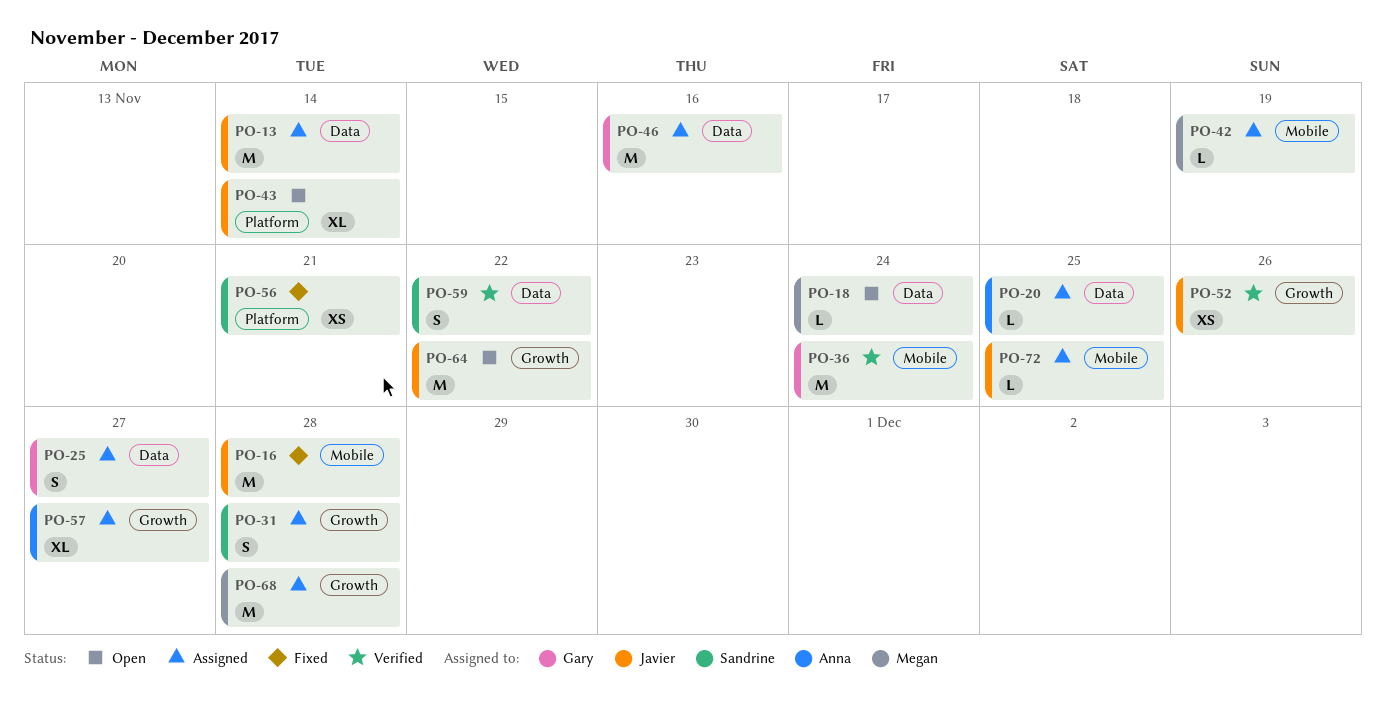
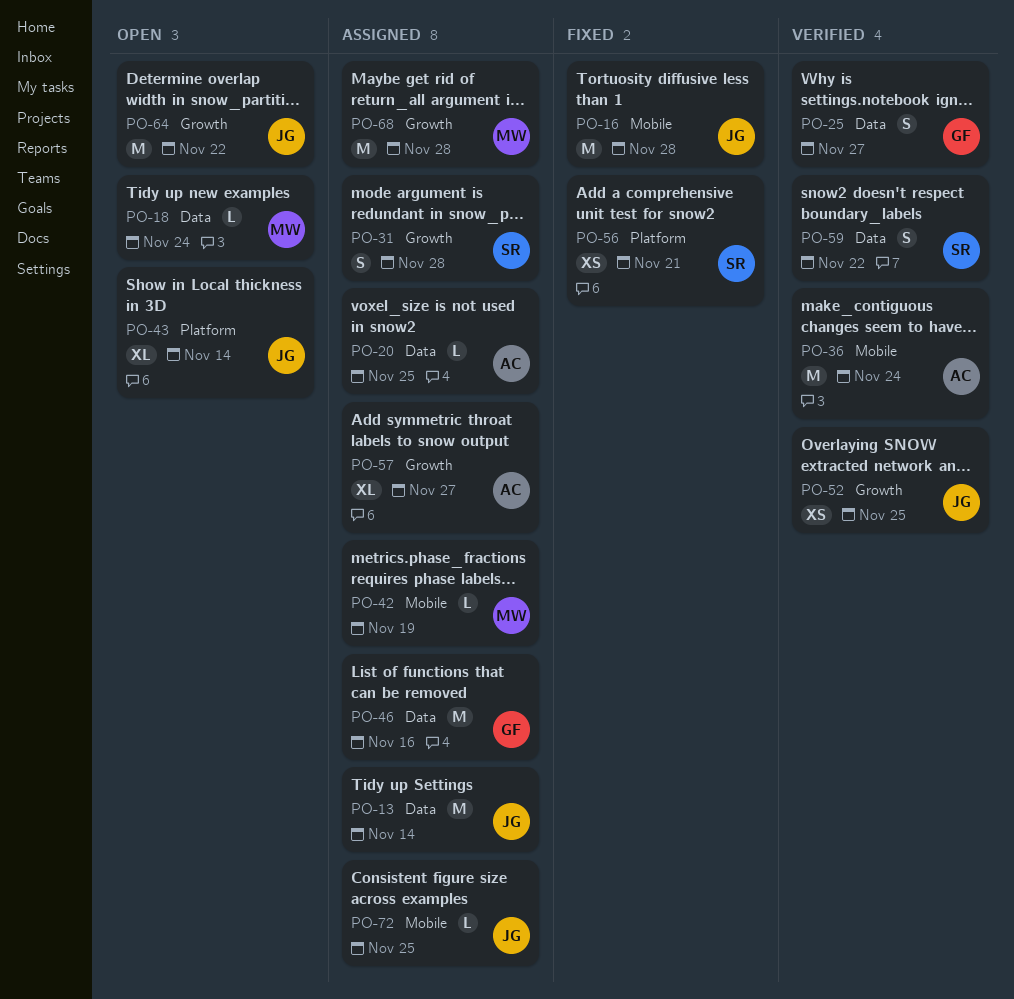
PO-25, status: Assigned -> Verified
PO-36, owner: Gary -> Anna
PO-52, due: Nov 26 -> Nov 25

